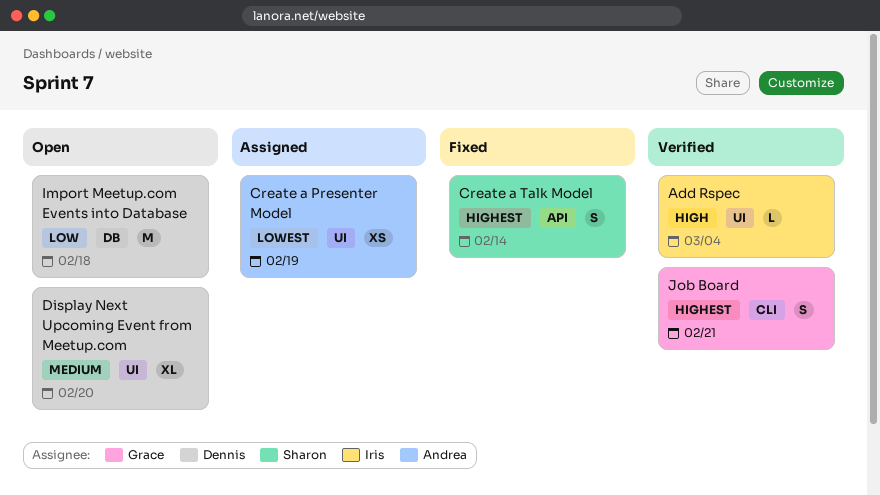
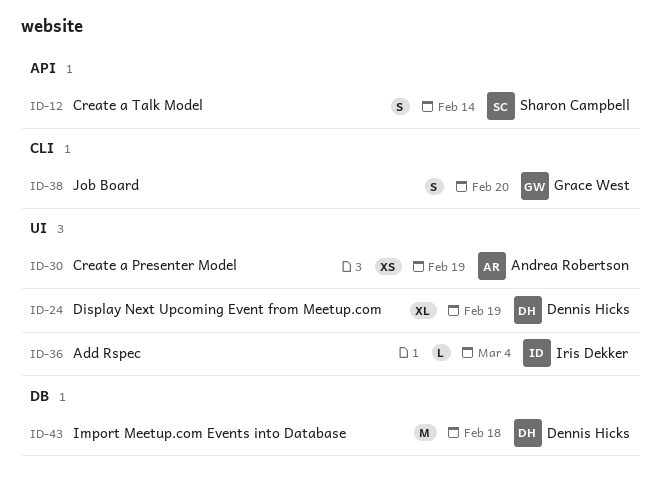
Display Next Upcoming Event from Meetup.com, due: Feb 20 -> Feb 19
Job Board, due: Feb 21 -> Feb 20

